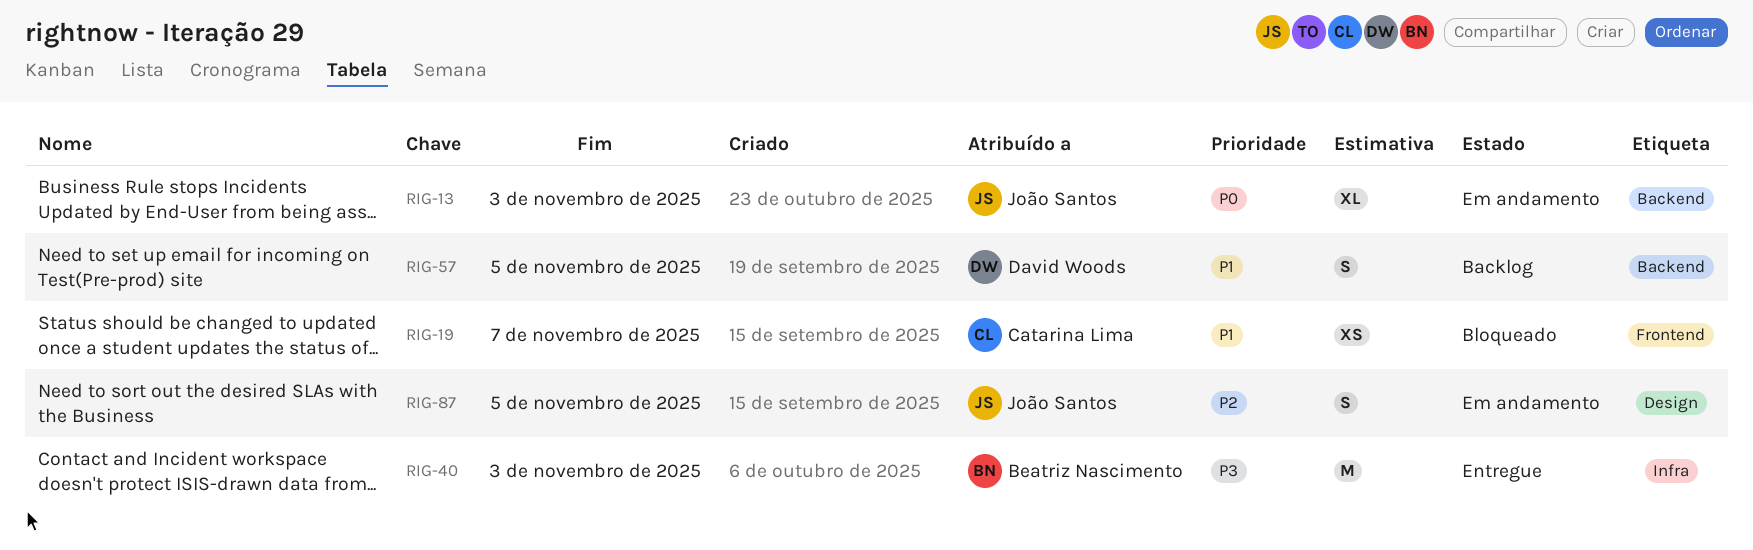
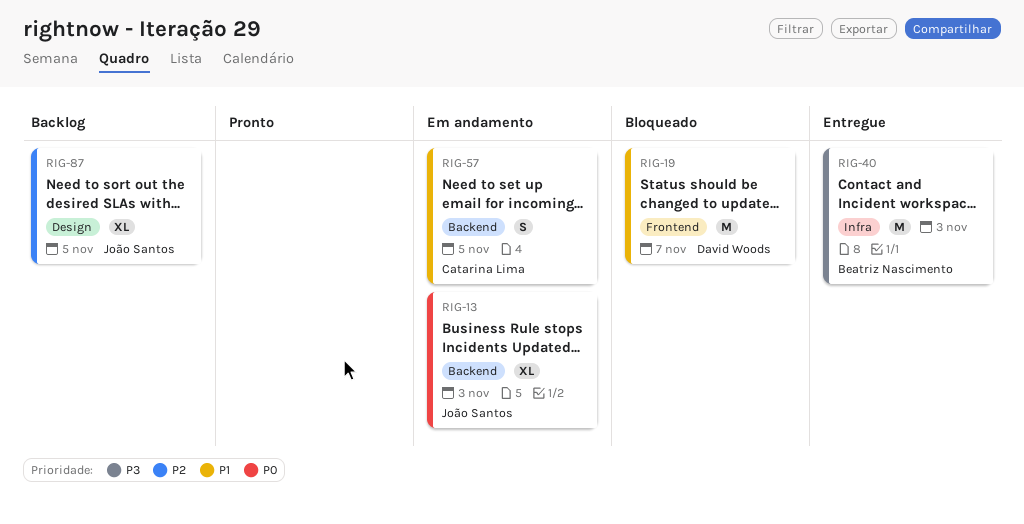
RIG-19, owner: Catarina Lima -> David Woods
RIG-19, estimate: XS -> M
RIG-57, status: Backlog -> Em andamento
RIG-57, owner: David Woods -> Catarina Lima
RIG-87, status: Em andamento -> Backlog
RIG-87, estimate: S -> XL

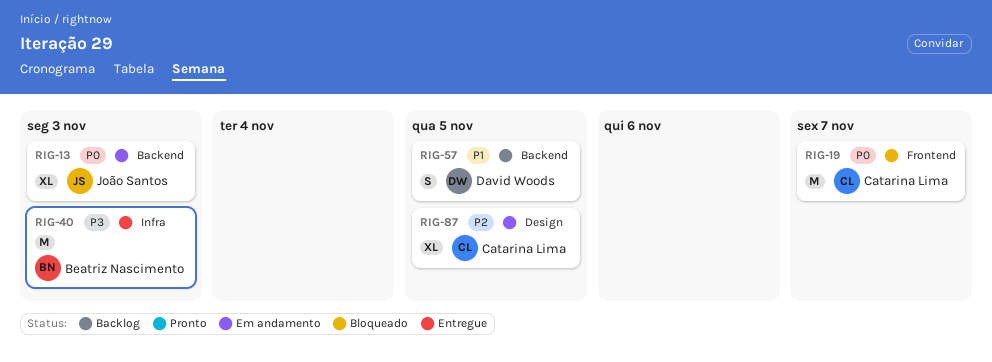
RIG-19, owner: David Woods -> Catarina Lima
RIG-19, priority: P1 -> P0
RIG-57, status: Em andamento -> Backlog
RIG-57, owner: Catarina Lima -> David Woods
RIG-87, status: Backlog -> Em andamento
RIG-87, owner: João Santos -> Catarina Lima

